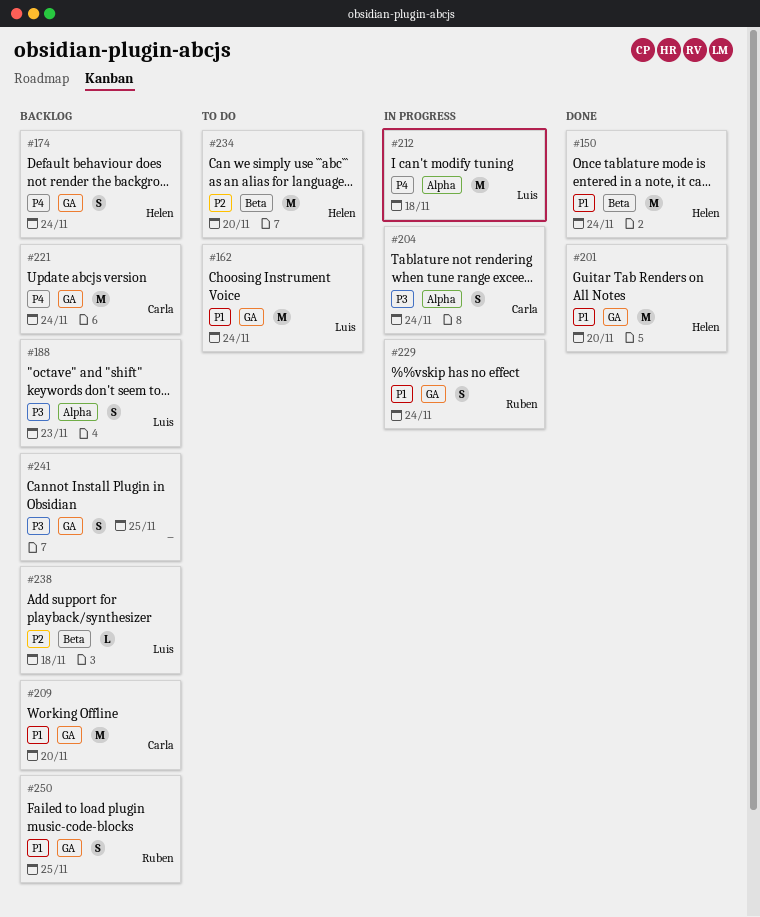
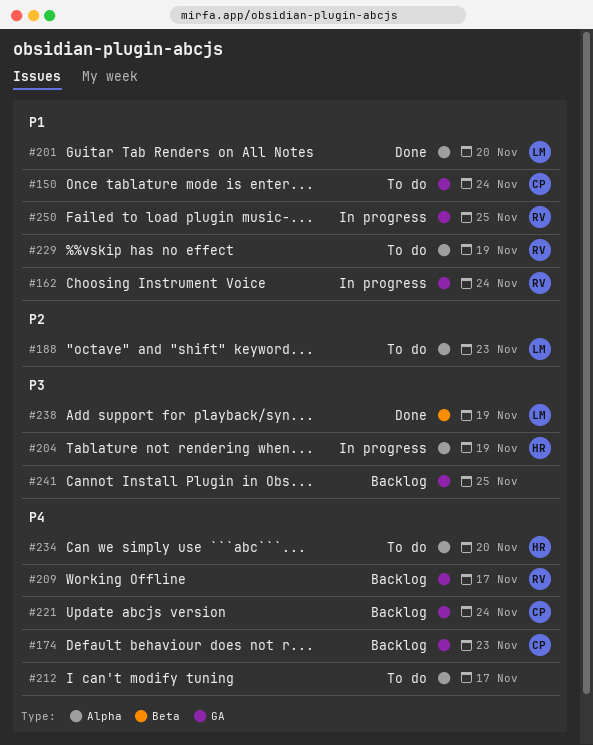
#150, status: Done -> To do
#150, owner: Helen -> Carla
#150, label: Beta -> GA
#162, status: To do -> In progress
#162, owner: Luis -> Ruben
#174, owner: Helen -> Carla
#174, due: Nov 24 -> Nov 23
#188, status: Backlog -> To do
#188, priority: P3 -> P2
#201, owner: Helen -> Luis
#201, label: GA -> Alpha
#204, owner: Carla -> Helen
#204, due: Nov 24 -> Nov 19
#209, owner: Carla -> Ruben
#209, priority: P1 -> P4
#209, due: Nov 20 -> Nov 17
#212, status: In progress -> To do
#212, owner: Luis -> none
#212, due: Nov 18 -> Nov 17
#229, status: In progress -> To do
#229, label: GA -> Alpha
#229, due: Nov 24 -> Nov 19
#234, priority: P2 -> P4
#234, label: Beta -> Alpha
#238, status: Backlog -> Done
#238, priority: P2 -> P3
#238, due: Nov 18 -> Nov 19
#250, status: Backlog -> In progress

